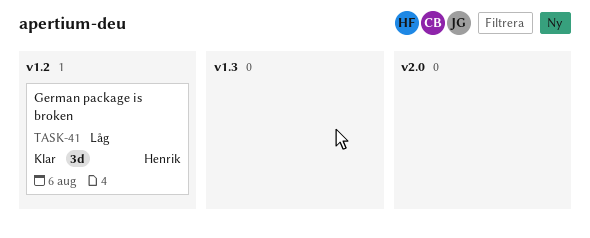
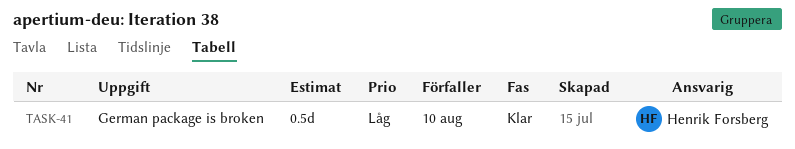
TASK-41, estimate: 3d -> 0.5d
TASK-41, due: Aug 6 -> Aug 10

